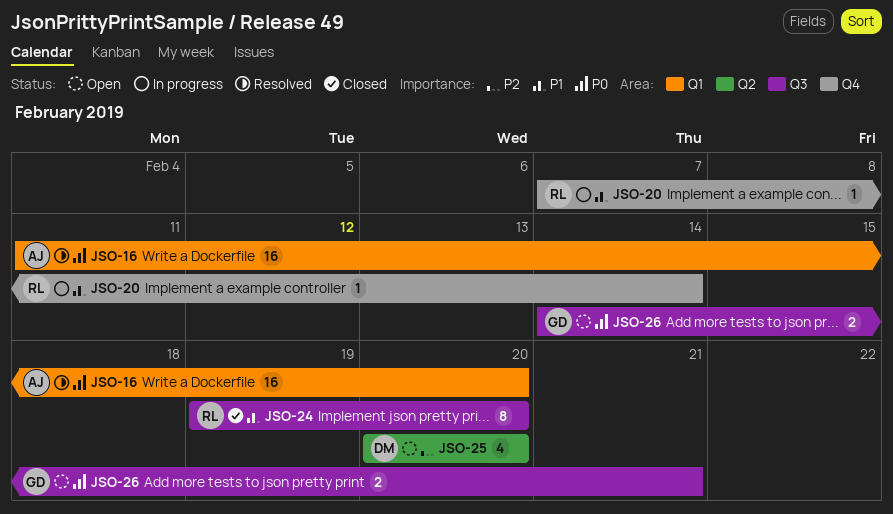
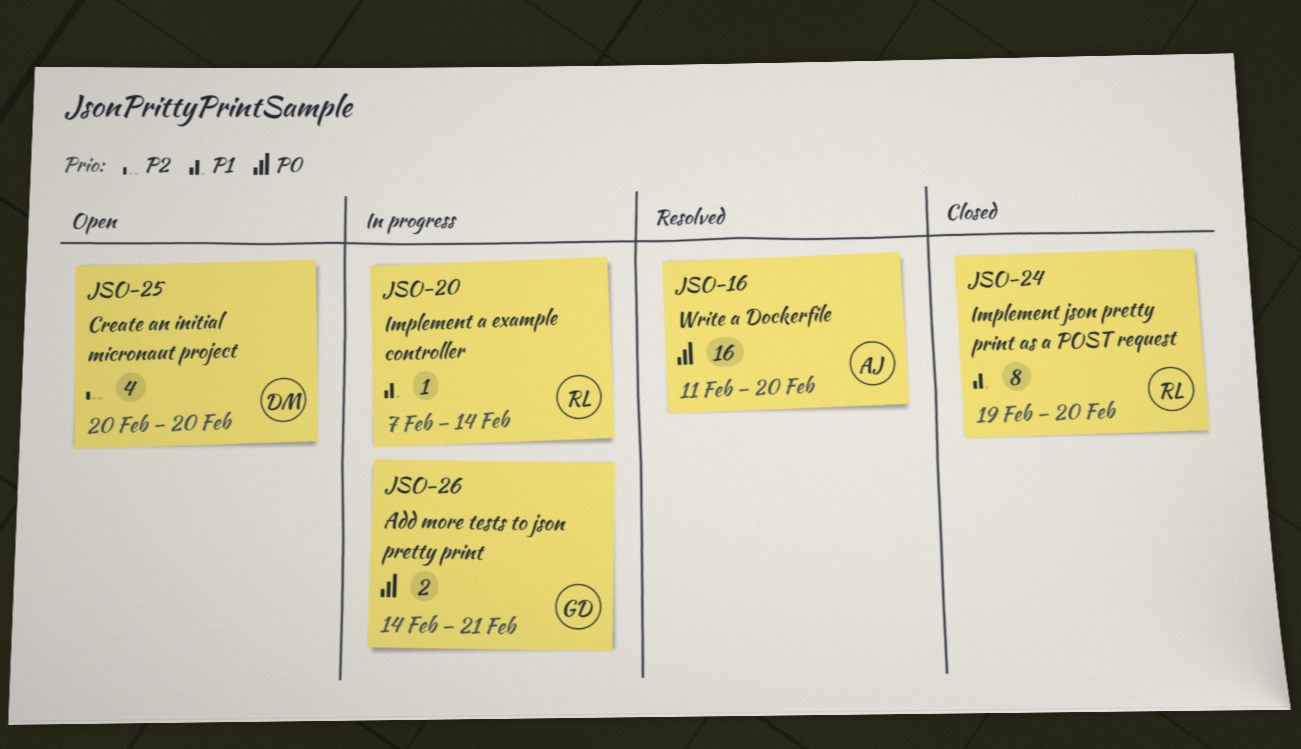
JSO-26, status: Open -> In progress

